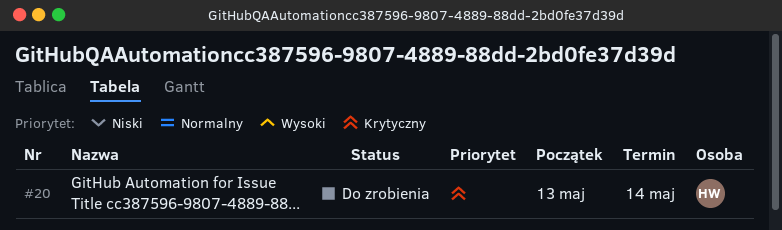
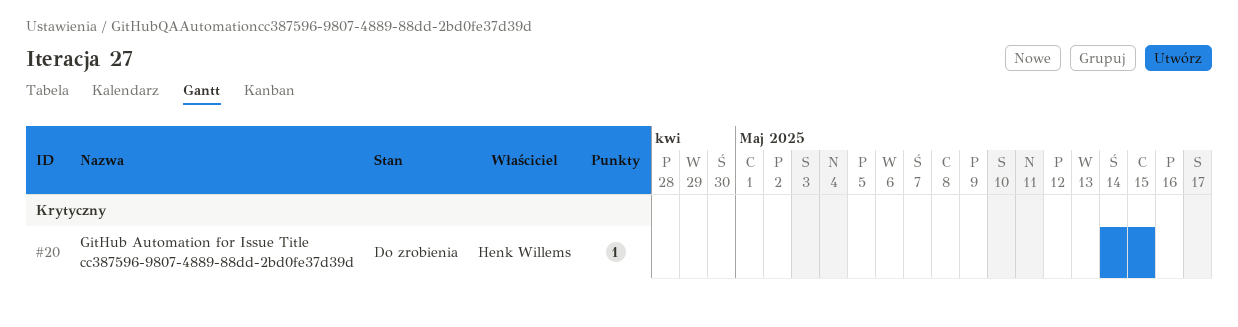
#20, start: May 13 -> May 14
#20, due: May 14 -> May 15

